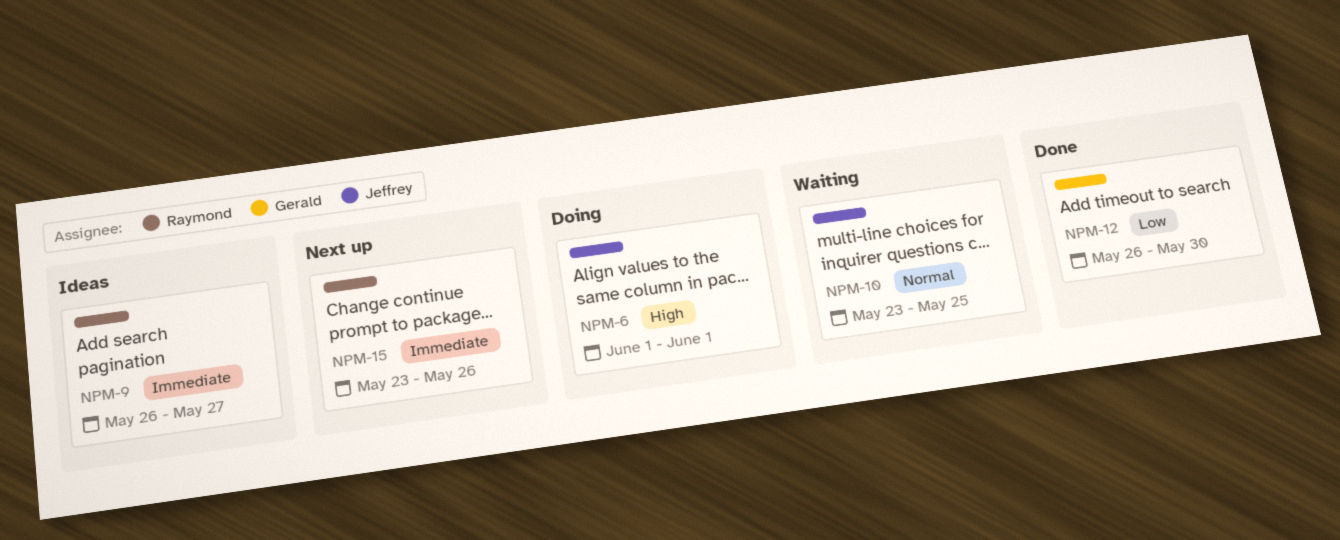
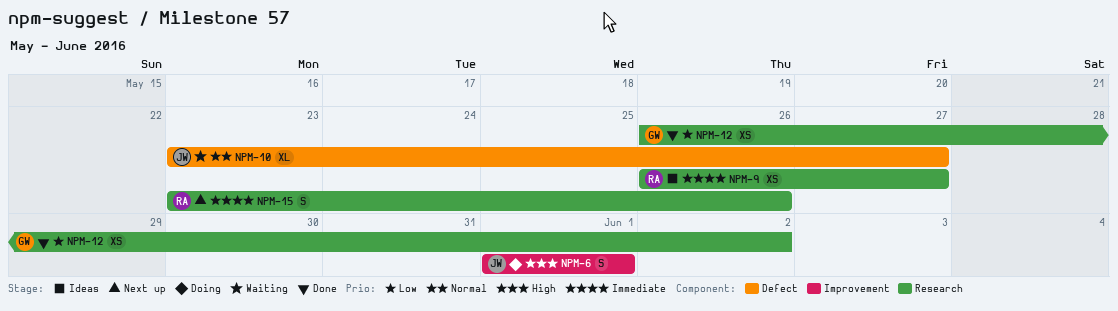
NPM-10, due: May 25 -> May 27
NPM-12, due: May 30 -> Jun 2

